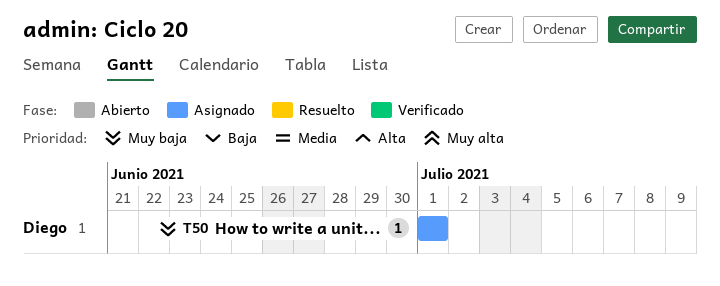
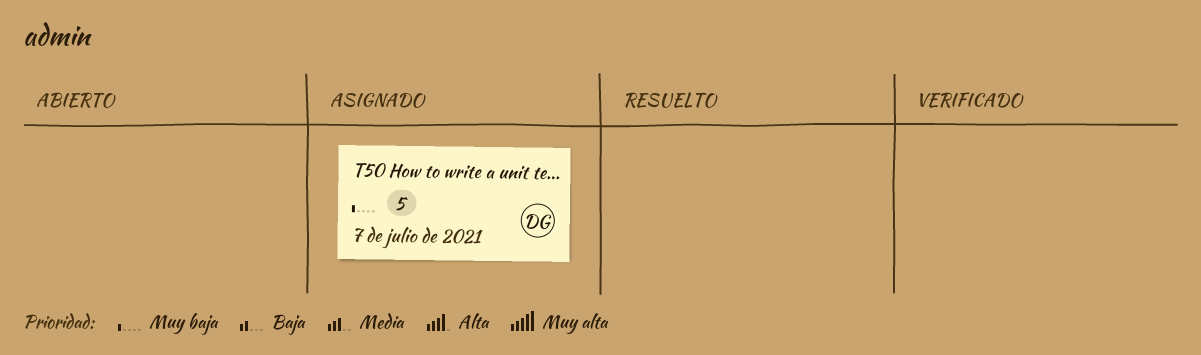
T50, estimate: 1 -> 5
T50, due: Jul 1 -> Jul 7

